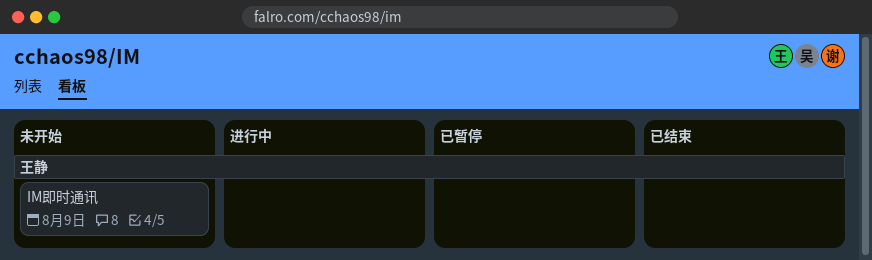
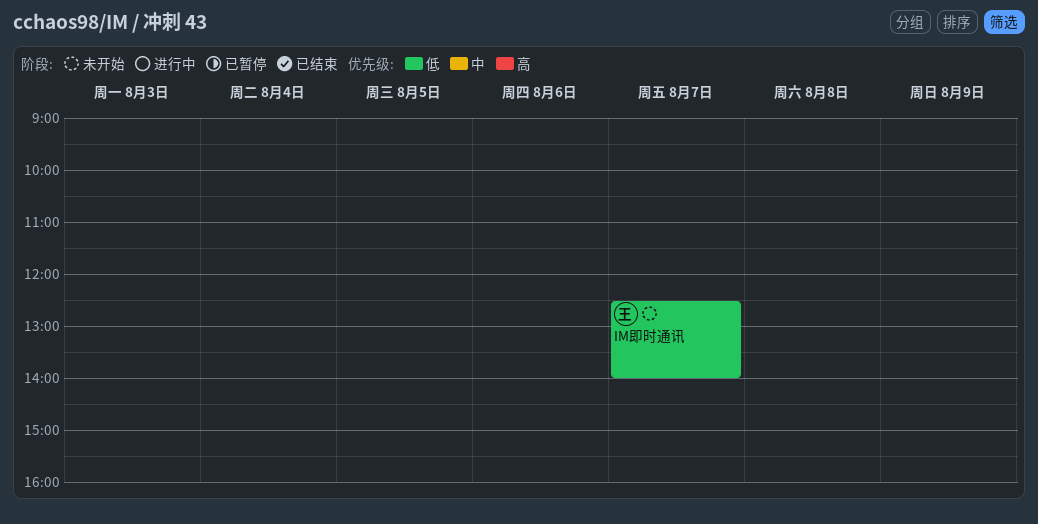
IM即时通讯, day: Aug 9 -> Aug 7

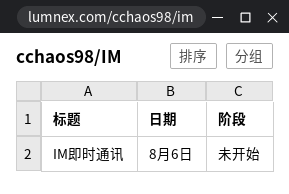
IM即时通讯, day: Aug 7 -> Aug 6

